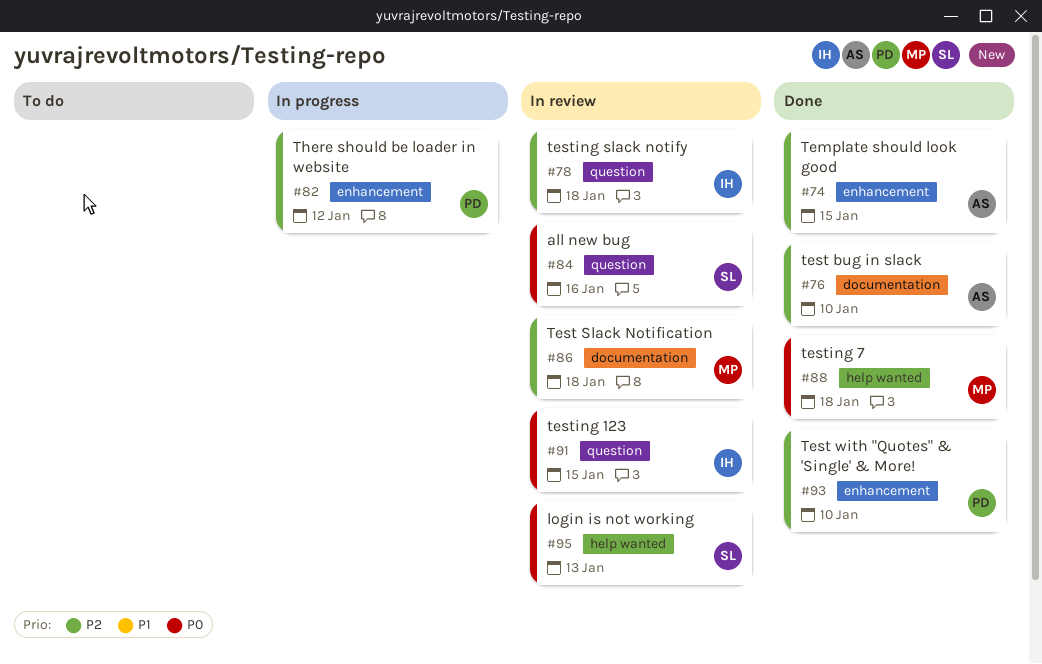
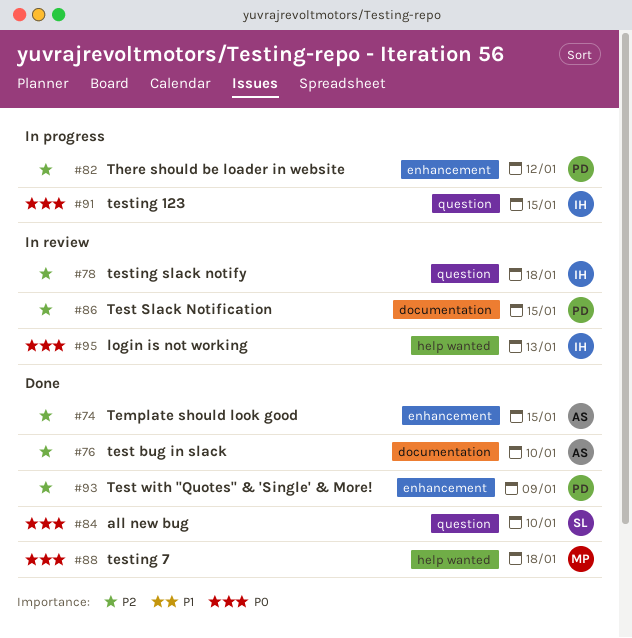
#84, status: In review -> Done
#84, due: Jan 16 -> Jan 10
#86, owner: MP -> PD
#86, due: Jan 18 -> Jan 15
#91, status: In review -> In progress
#93, due: Jan 10 -> Jan 9
#95, owner: SL -> IH

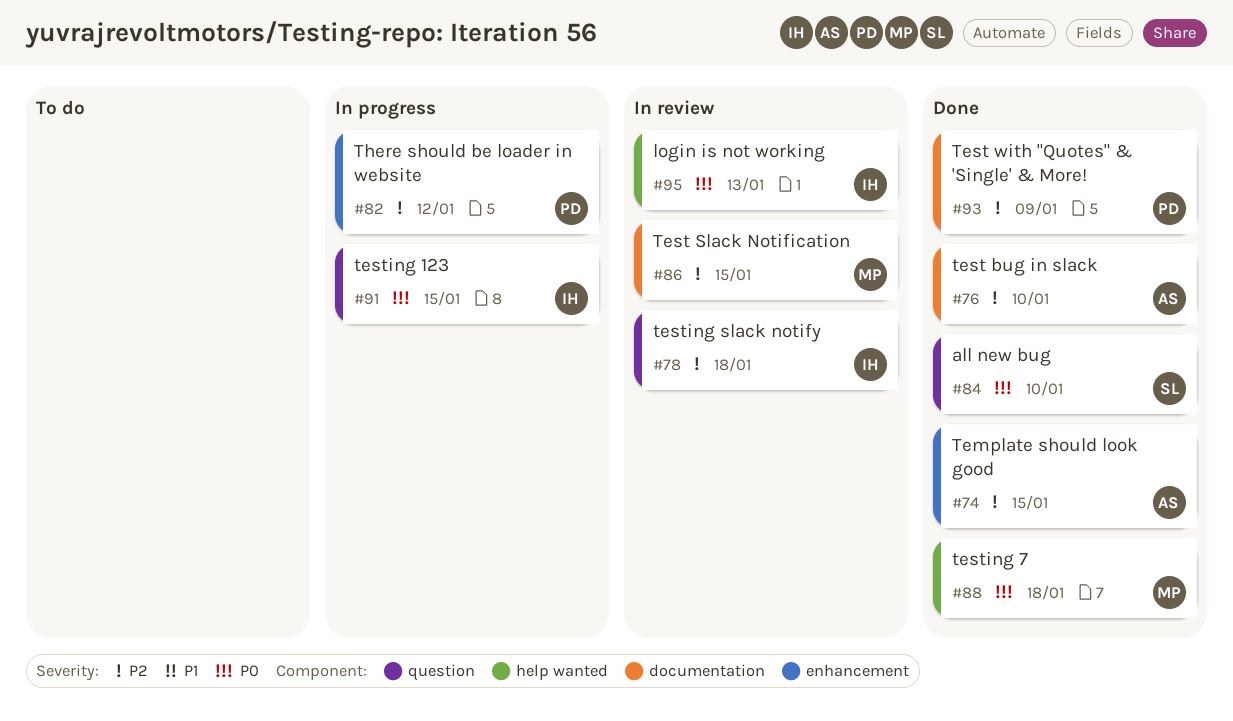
#86, owner: PD -> MP
#93, label: enhancement -> documentation

